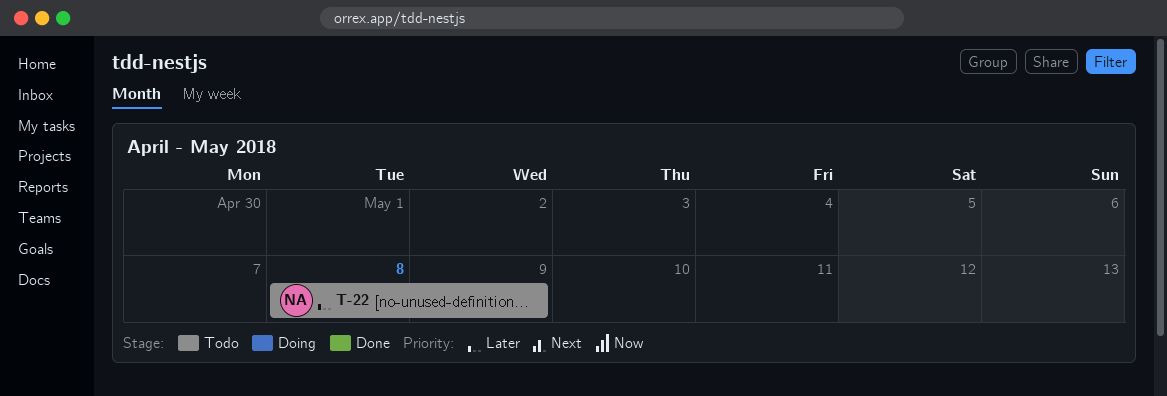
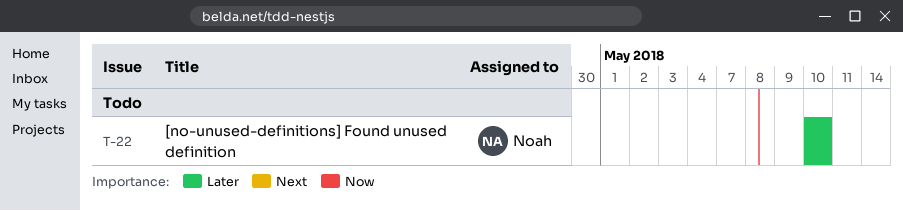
T-22, start: May 8 -> May 10
T-22, due: May 9 -> May 10

